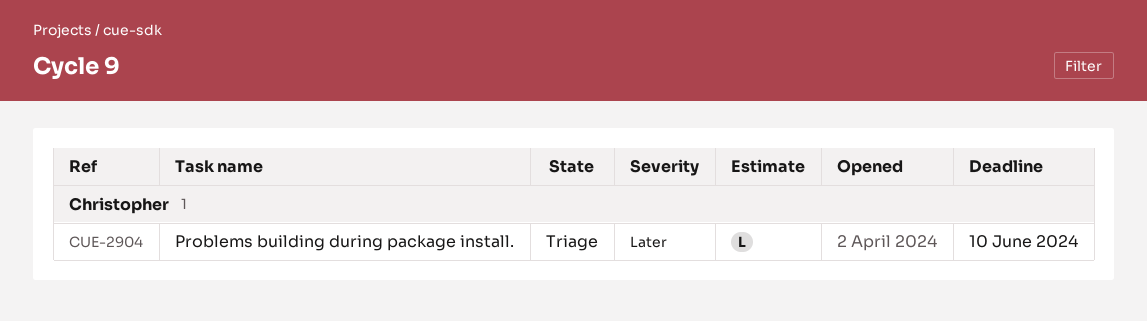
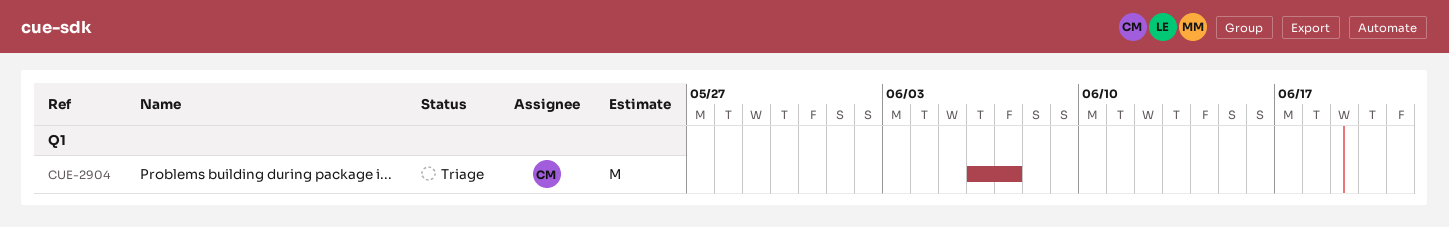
CUE-2904, estimate: L -> M
CUE-2904, due: Jun 10 -> Jun 7

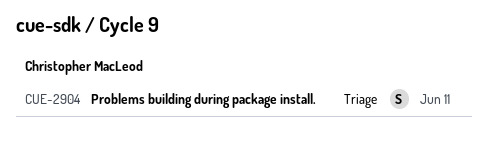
CUE-2904, estimate: M -> S
CUE-2904, due: Jun 7 -> Jun 11

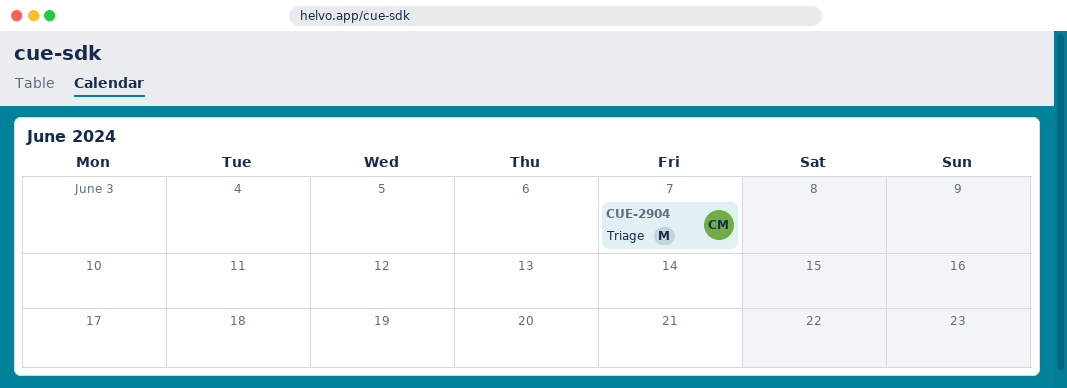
CUE-2904, estimate: S -> M
CUE-2904, due: Jun 11 -> Jun 7

